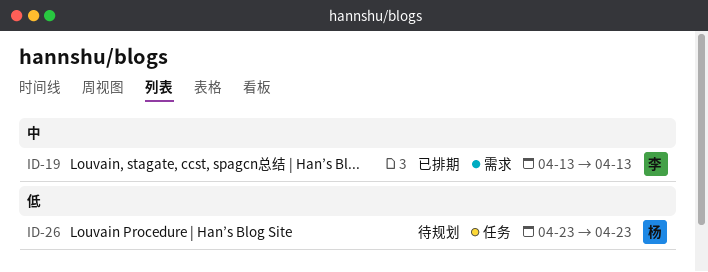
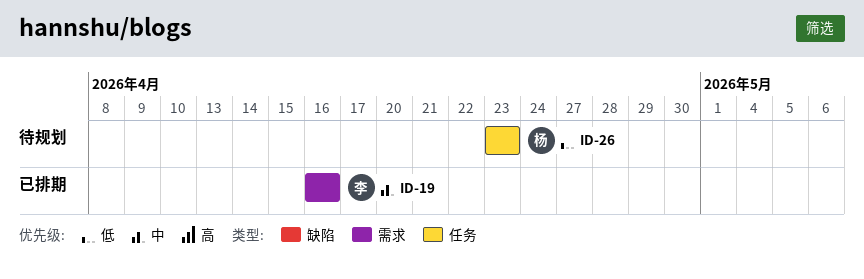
ID-19, start: Apr 13 -> Apr 16
ID-19, due: Apr 13 -> Apr 16

